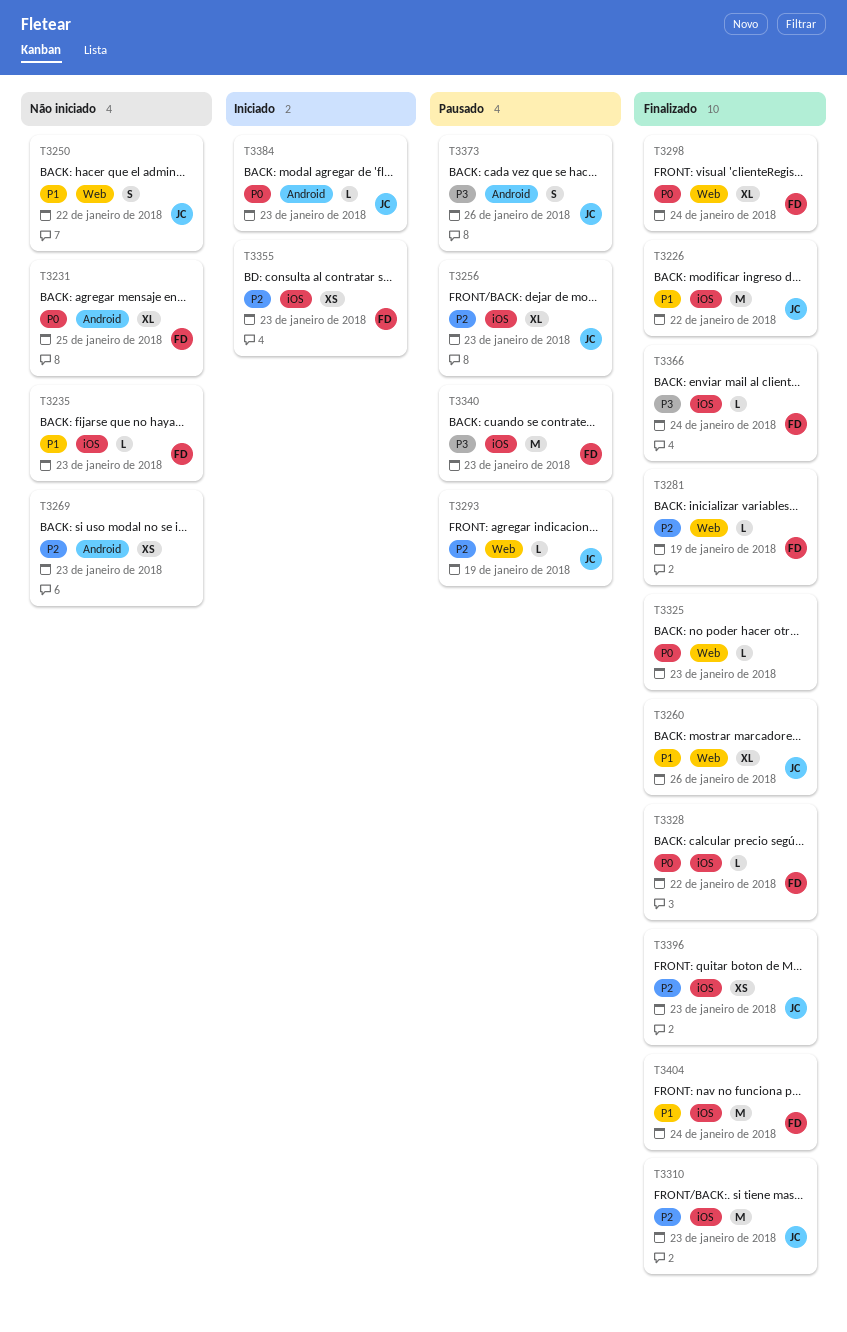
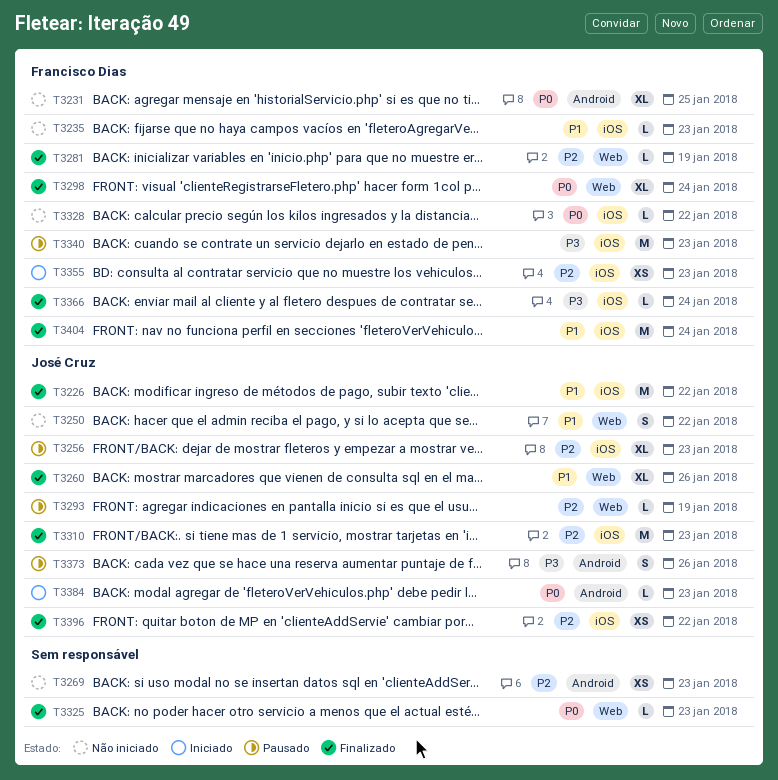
T3328, status: Finalizado -> Não iniciado
T3396, due: Jan 23 -> Jan 22

